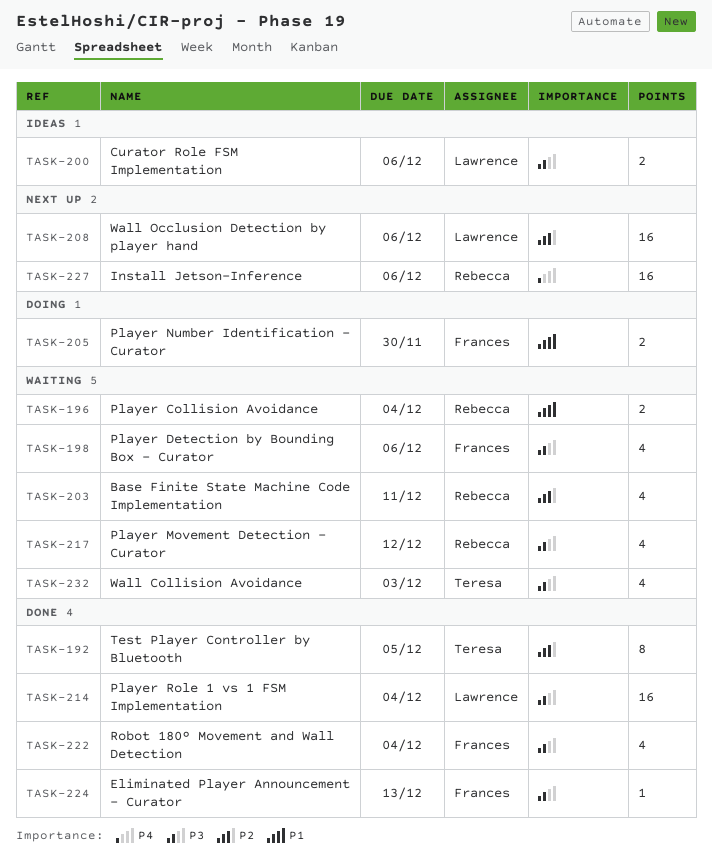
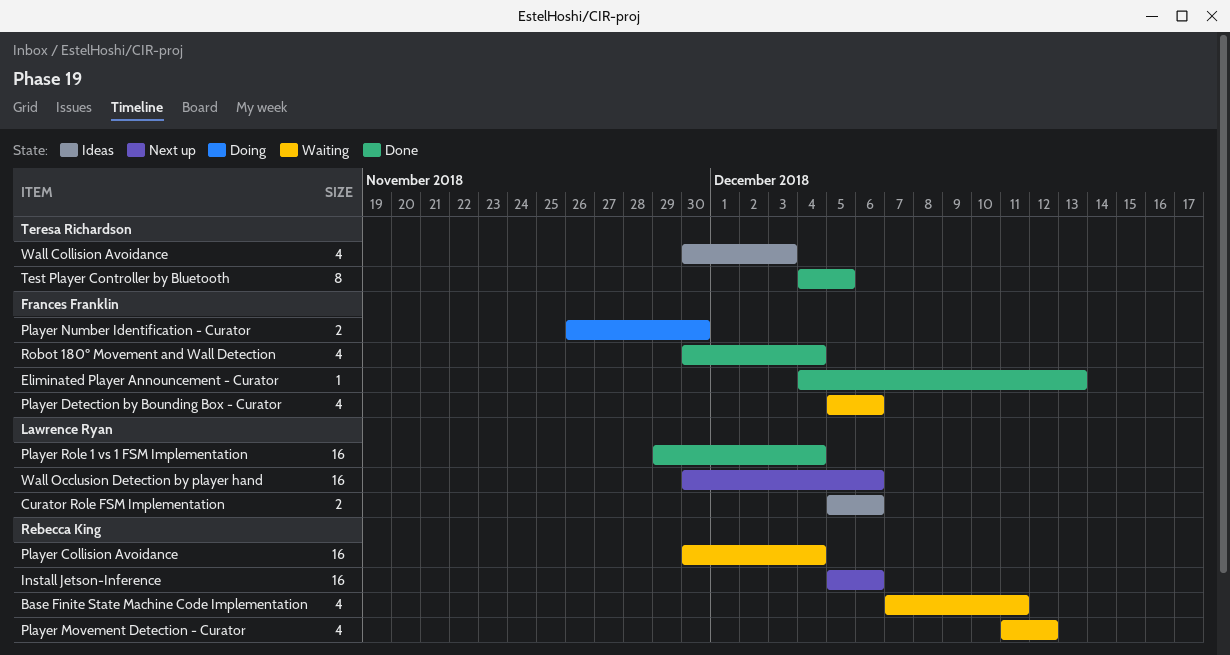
Player Collision Avoidance, estimate: 2 -> 16
Wall Collision Avoidance, status: Waiting -> Ideas

